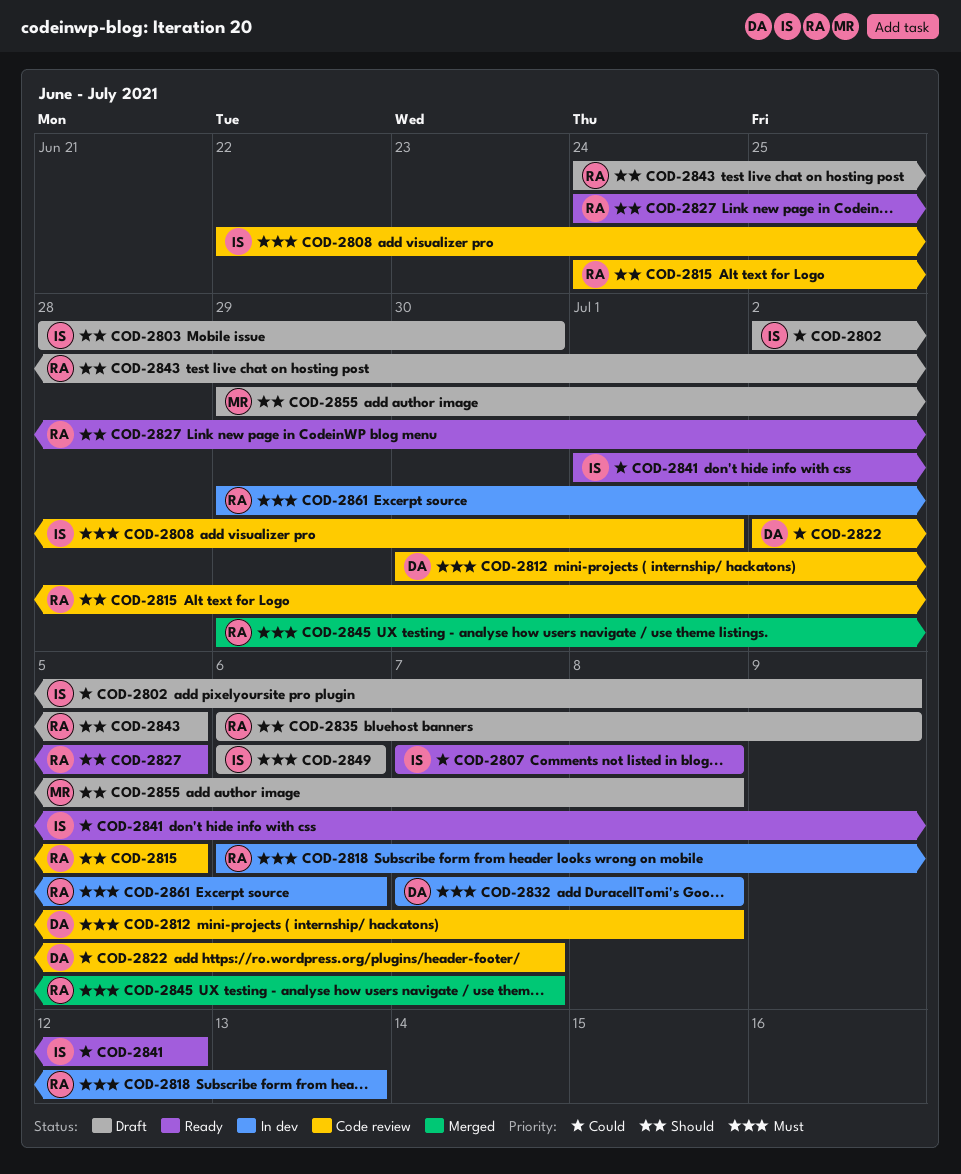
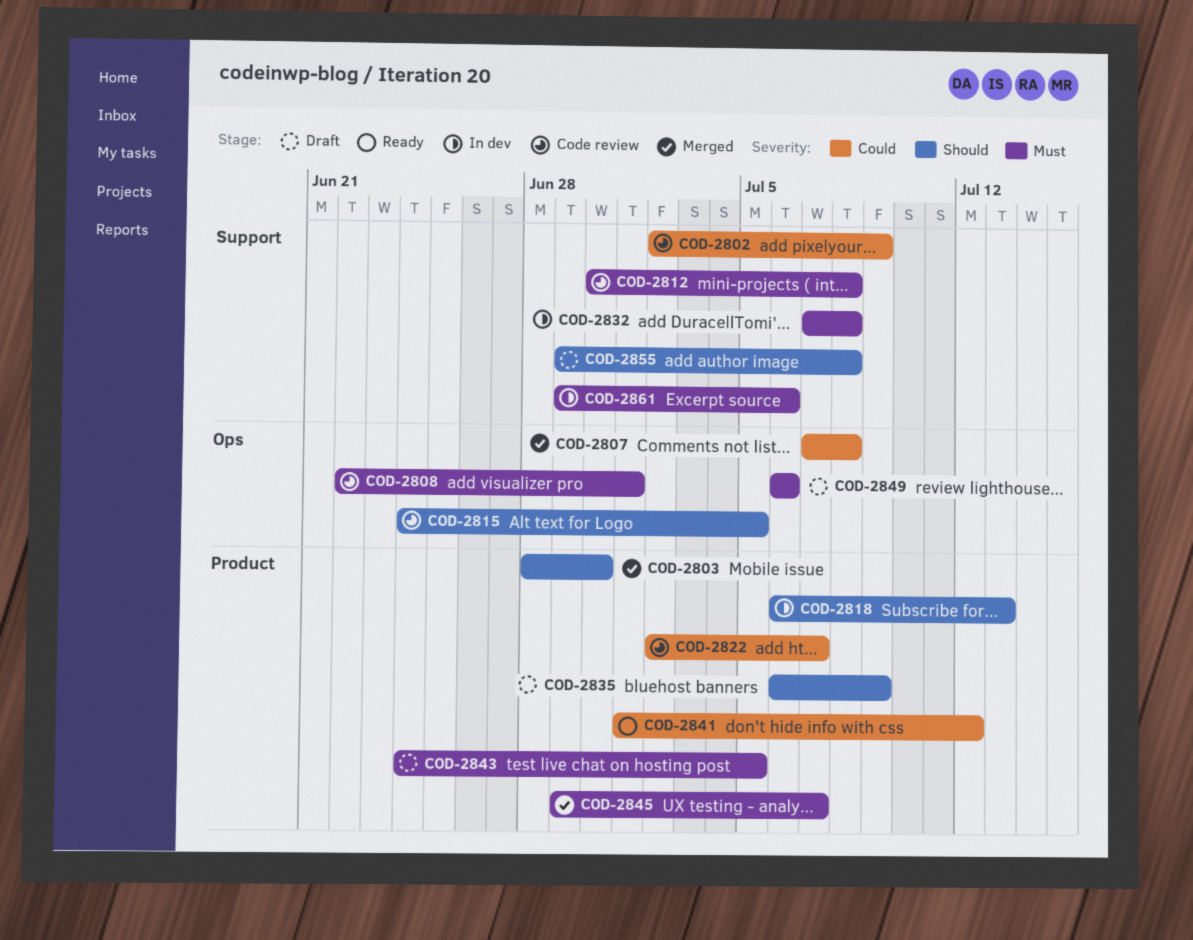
COD-2802, status: Draft -> Code review
COD-2803, status: Draft -> Merged
COD-2807, status: Ready -> Merged
COD-2818, priority: Must -> Should
COD-2827: present -> none
COD-2843, priority: Should -> Must

